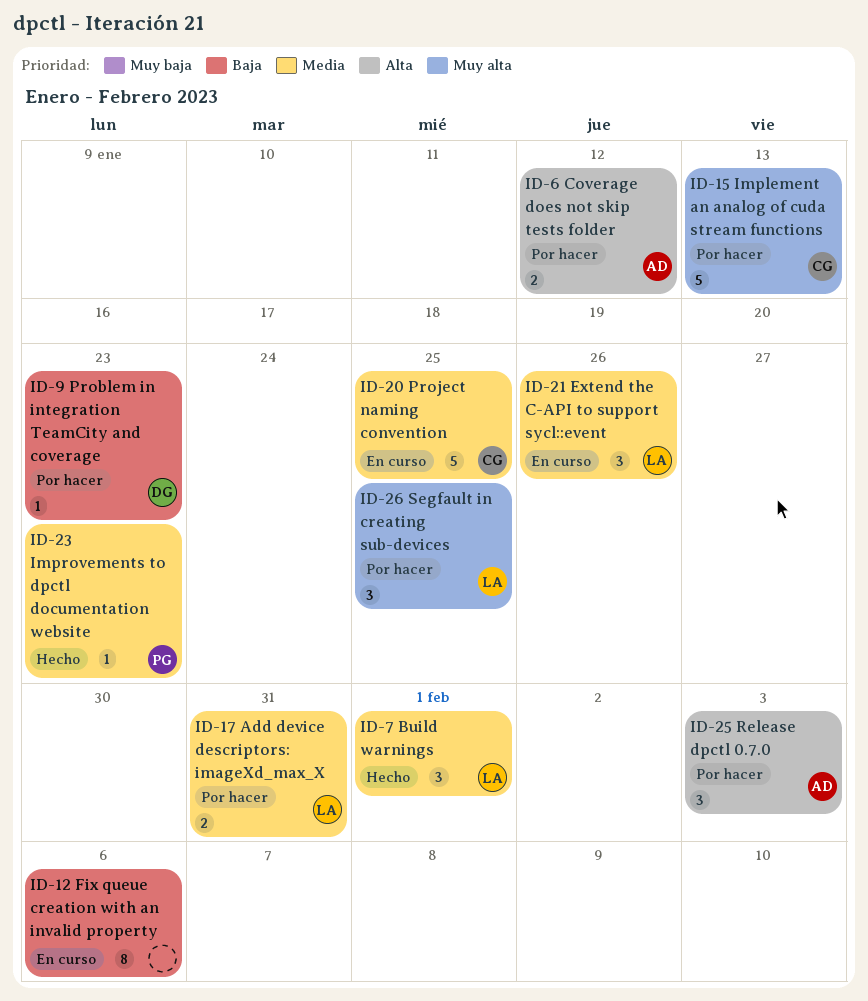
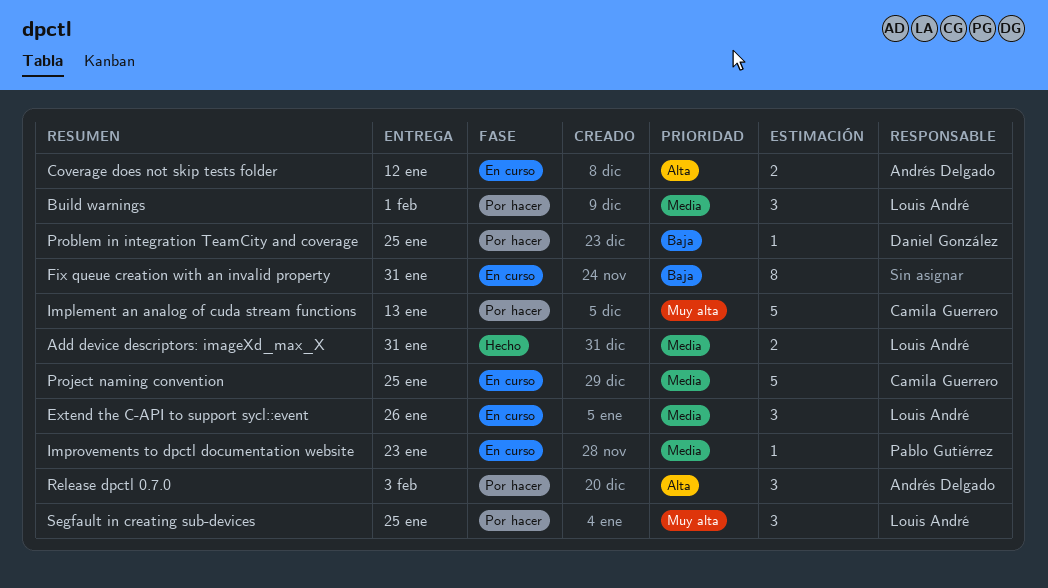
Add device descriptors: imageXd_max_X, status: Por hacer -> Hecho
Build warnings, status: Hecho -> Por hacer
Coverage does not skip tests folder, status: Por hacer -> En curso
Fix queue creation with an invalid property, due: Feb 6 -> Jan 31
Improvements to dpctl documentation website, status: Hecho -> En curso
Problem in integration TeamCity and coverage, due: Jan 23 -> Jan 25

